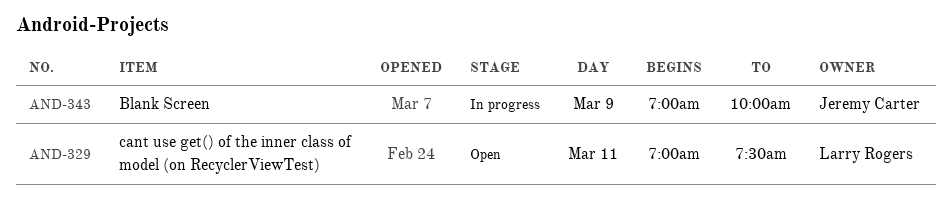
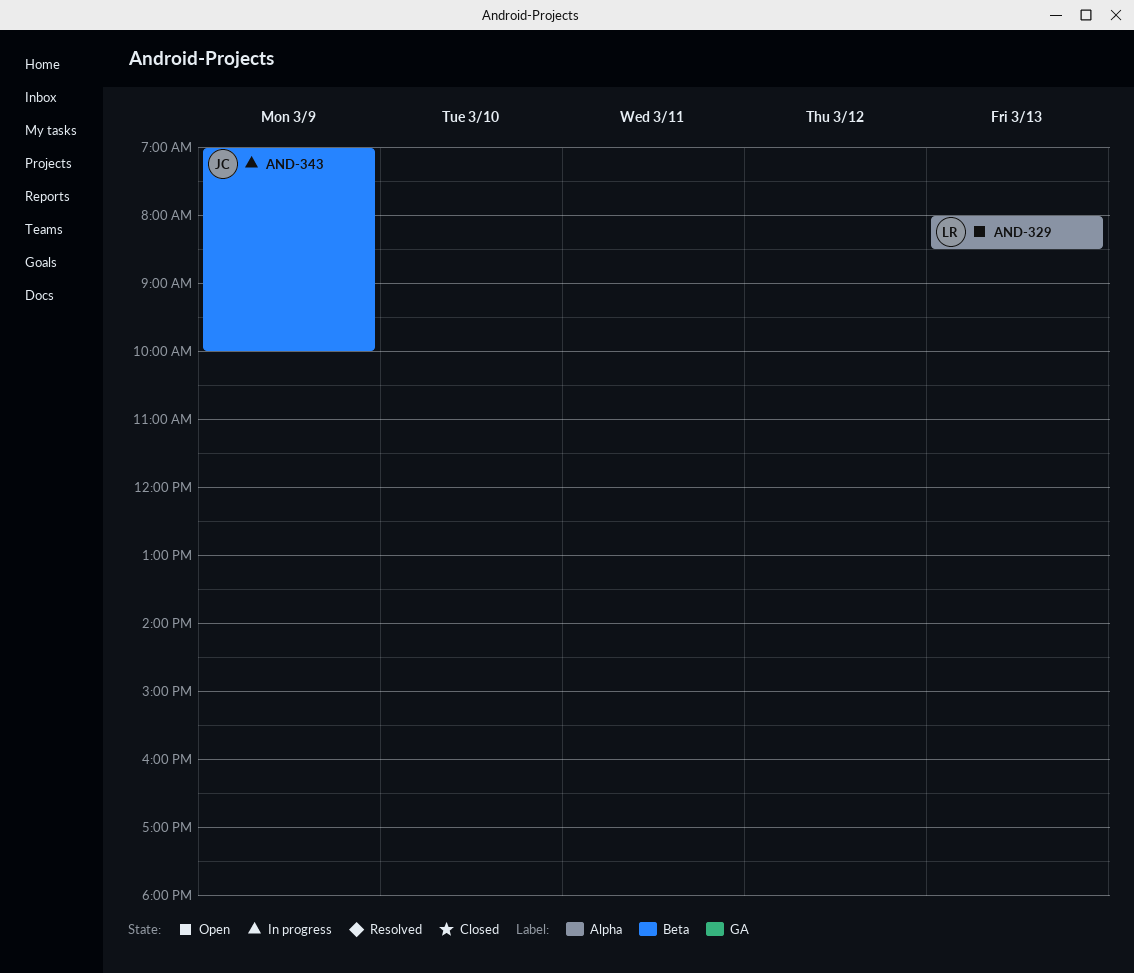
AND-329, day: Mar 11 -> Mar 13
AND-329, begins: 07:00 -> 08:00
AND-329, ends: 07:30 -> 08:30

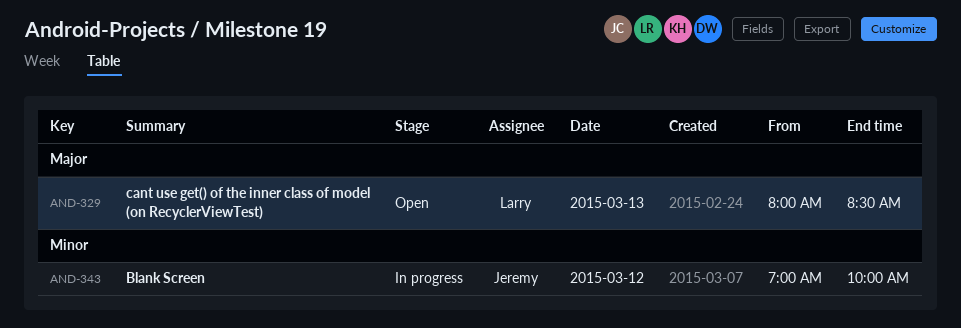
AND-343, day: Mar 9 -> Mar 12

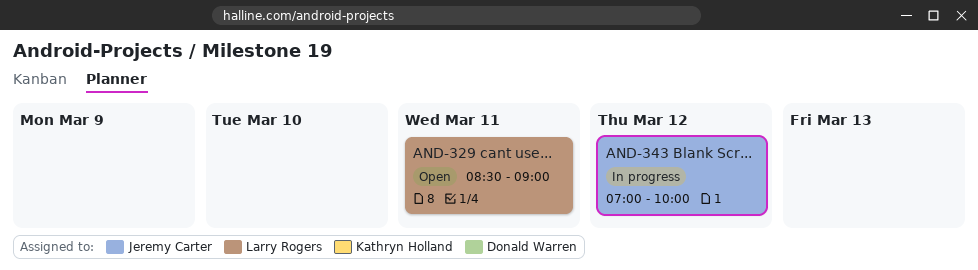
AND-329, day: Mar 13 -> Mar 11
AND-329, begins: 08:00 -> 08:30
AND-329, ends: 08:30 -> 09:00

